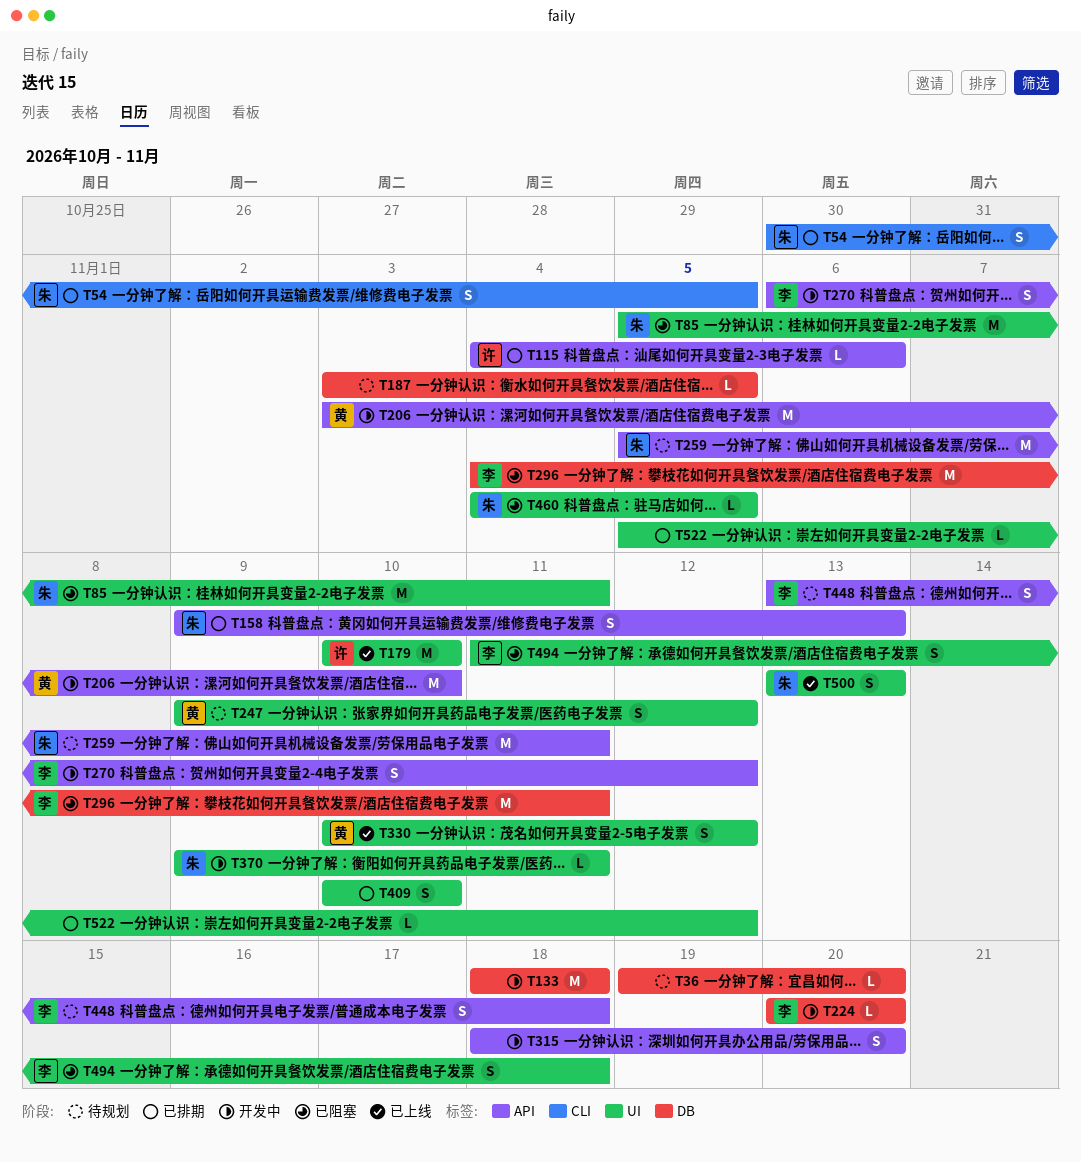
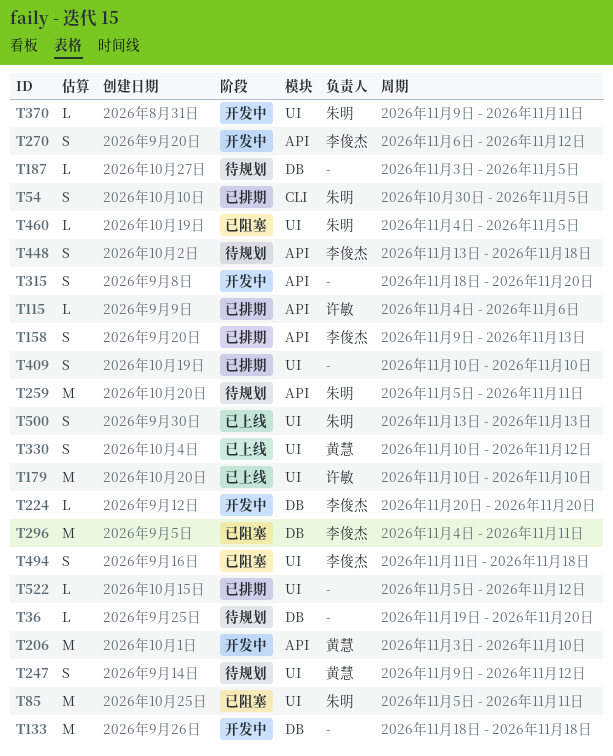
T158, owner: 朱明 -> 李俊杰

